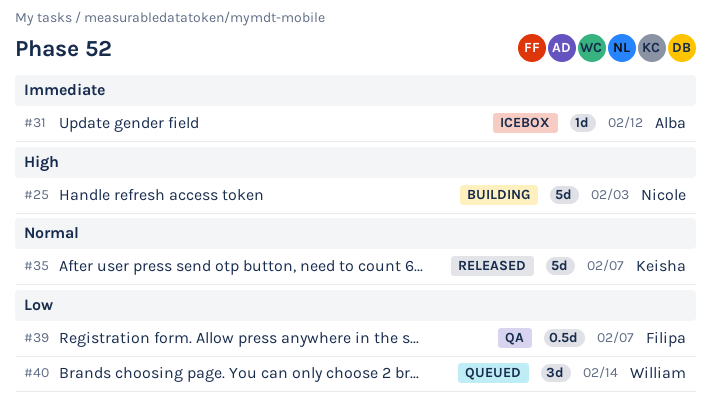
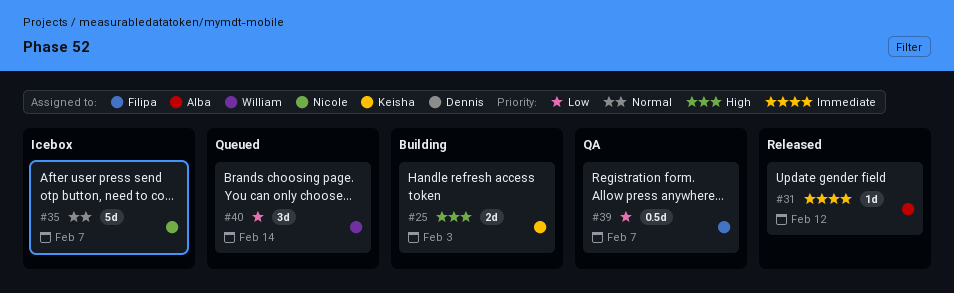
#25, owner: Nicole -> Keisha
#25, estimate: 5d -> 2d
#31, status: Icebox -> Released
#35, status: Released -> Icebox
#35, owner: Keisha -> Nicole

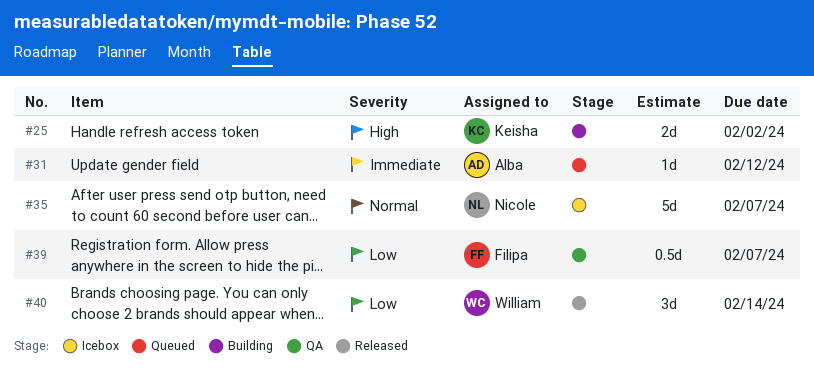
#25, due: Feb 3 -> Feb 2
#31, status: Released -> Queued
#40, status: Queued -> Released

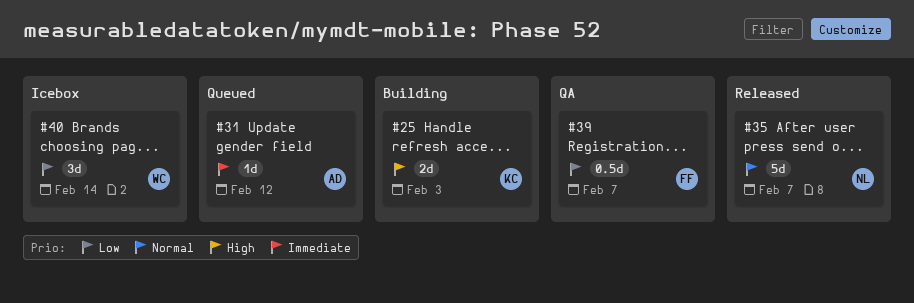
#25, due: Feb 2 -> Feb 3
#35, status: Icebox -> Released
#40, status: Released -> Icebox

